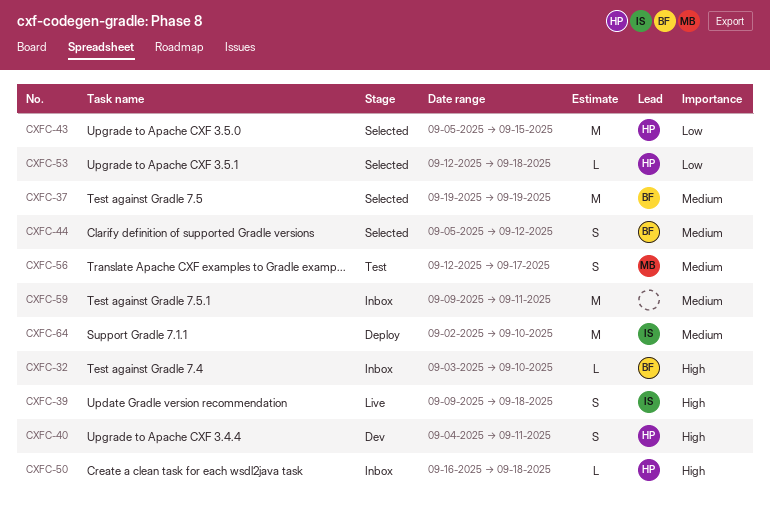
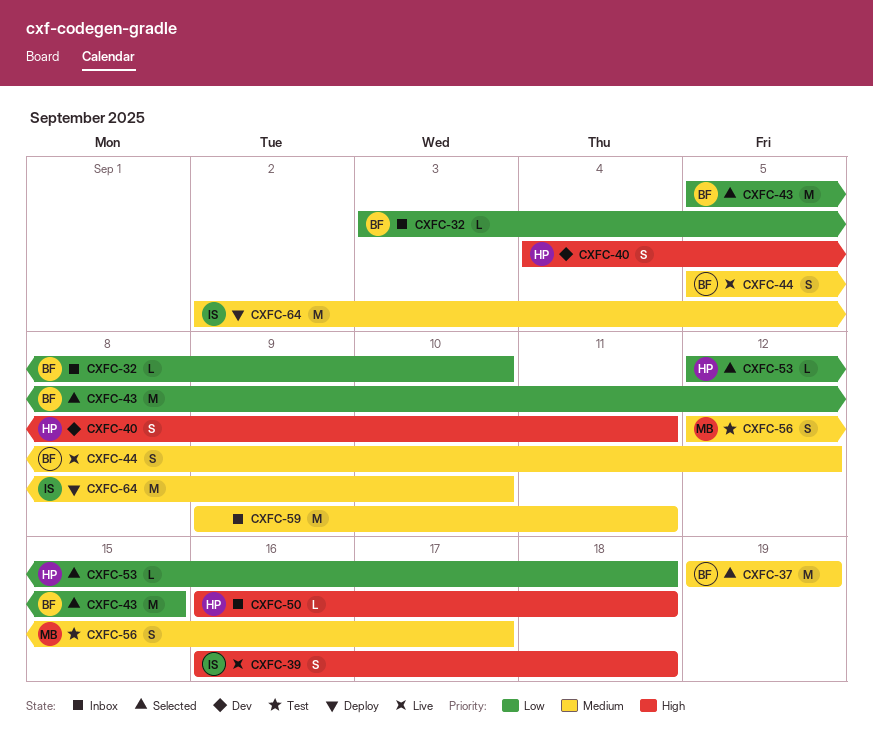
CXFC-32, priority: High -> Low
CXFC-39, start: Sep 9 -> Sep 16
CXFC-43, owner: HP -> BF
CXFC-44, status: Selected -> Live

